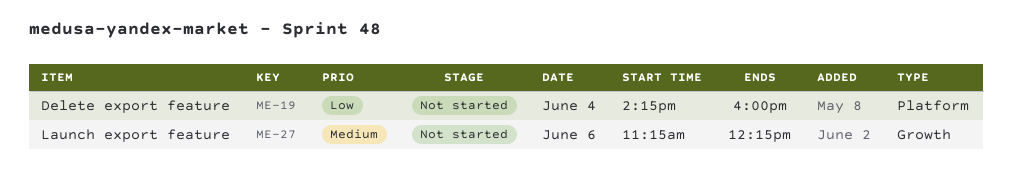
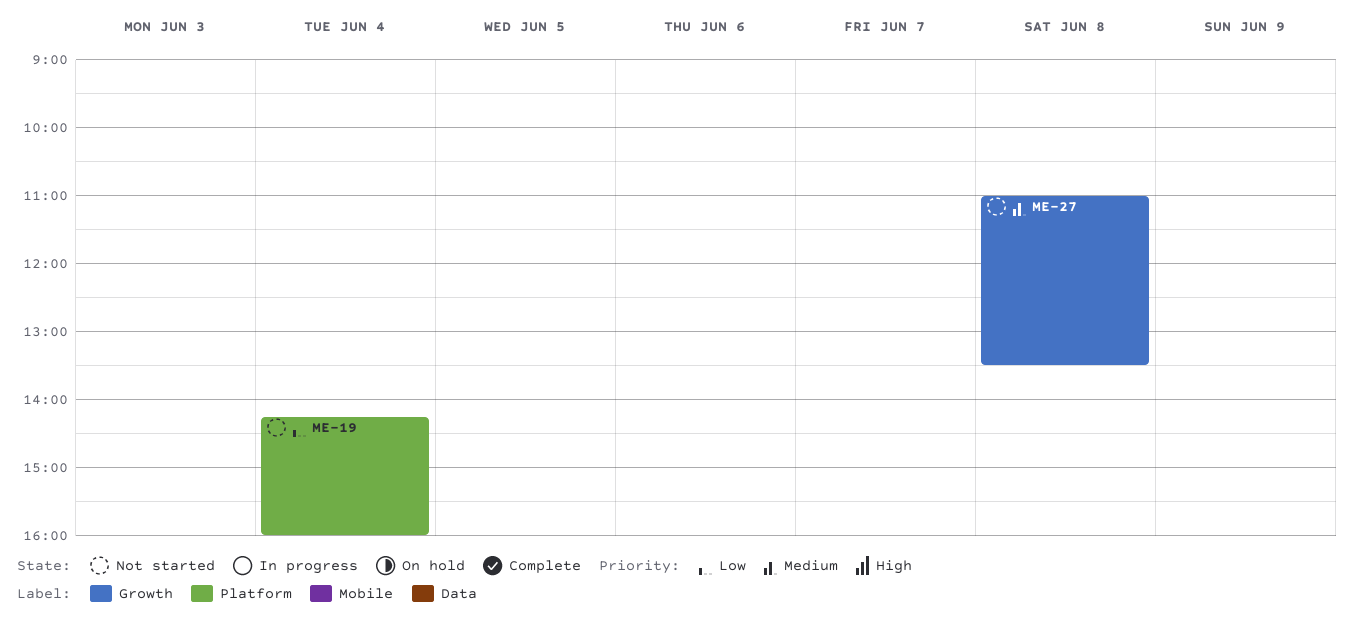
ME-27, day: Jun 6 -> Jun 8
ME-27, begins: 11:15 -> 11:00
ME-27, ends: 12:15 -> 13:30

